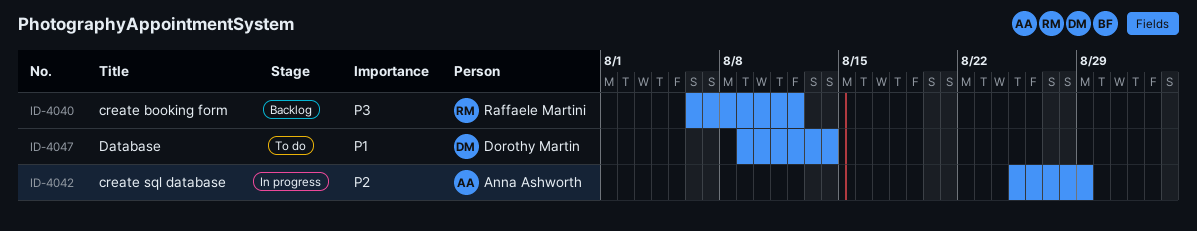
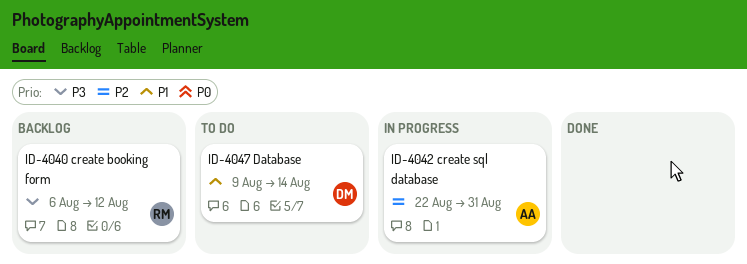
ID-4042, start: Aug 25 -> Aug 22
ID-4042, due: Aug 29 -> Aug 31

